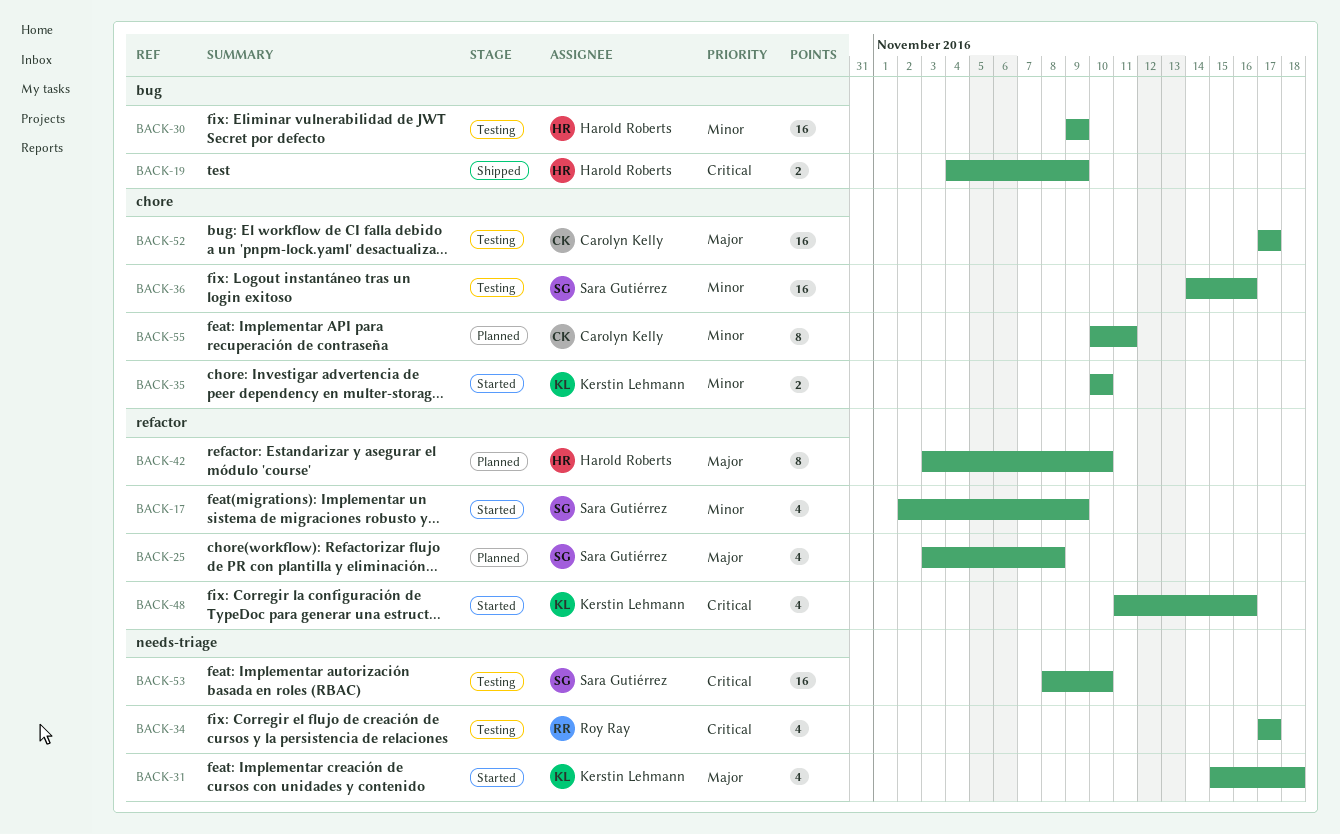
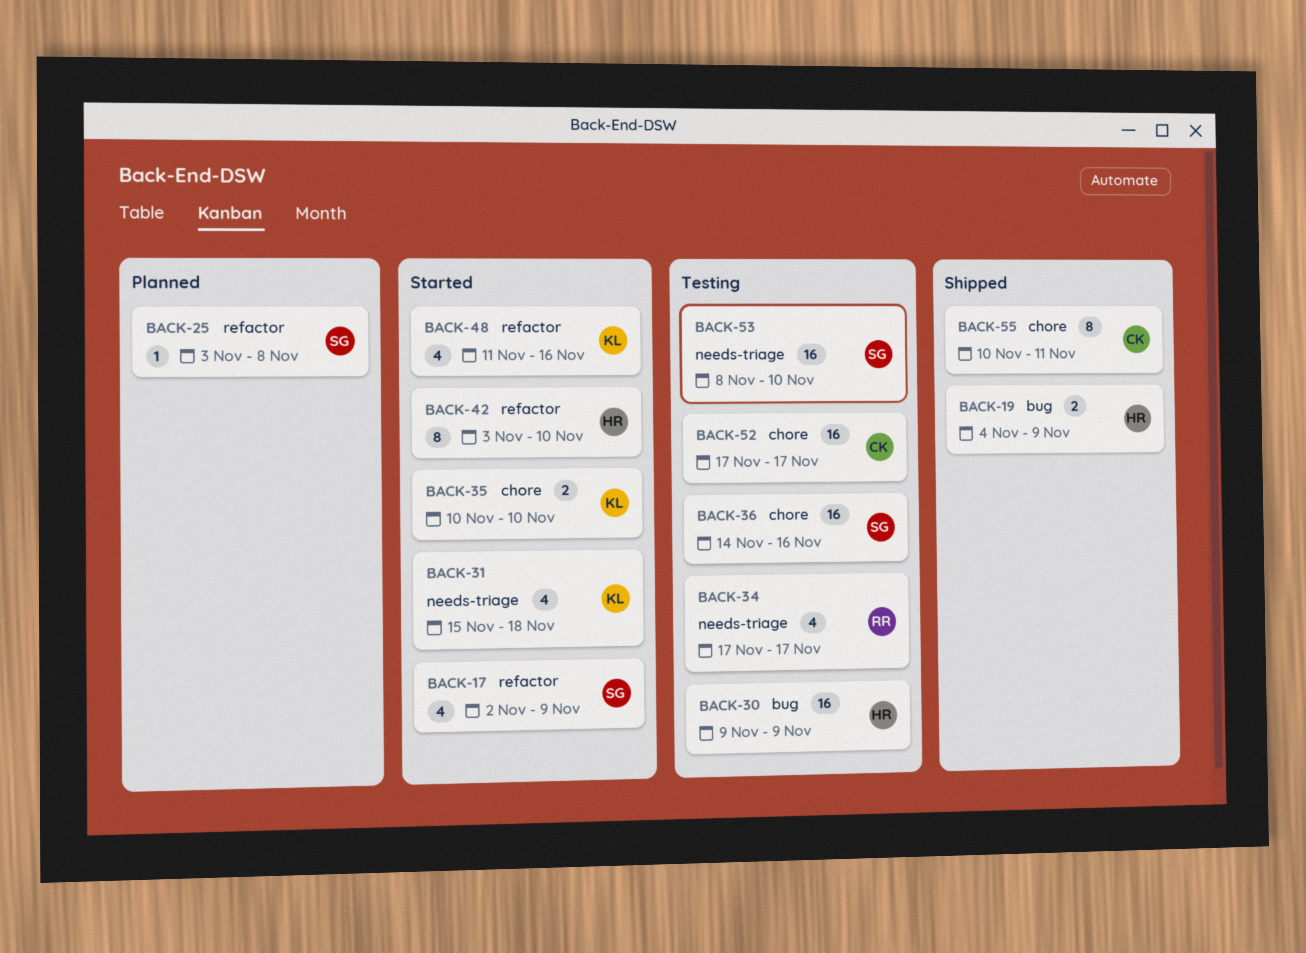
BACK-25, estimate: 4 -> 1
BACK-42, status: Planned -> Started
BACK-55, status: Planned -> Shipped

